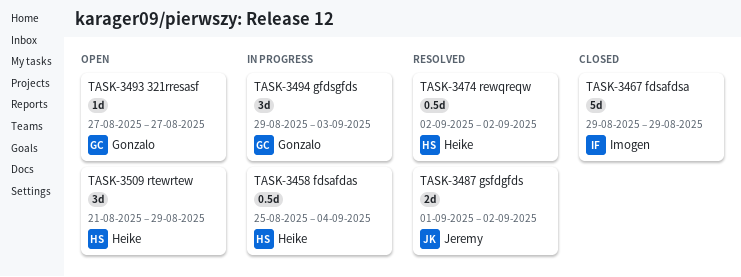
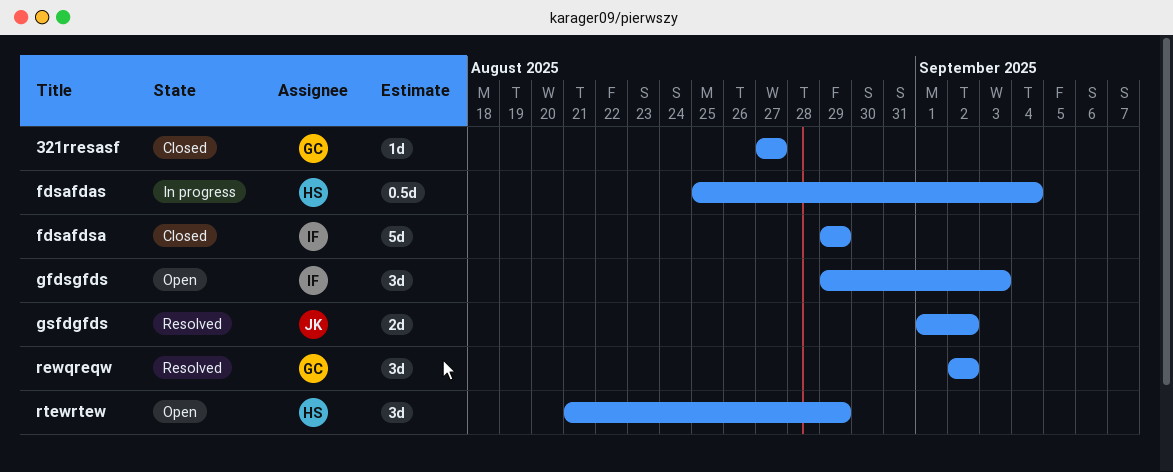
321rresasf, status: Open -> Closed
gfdsgfds, status: In progress -> Open
gfdsgfds, owner: Gonzalo -> Imogen
rewqreqw, owner: Heike -> Gonzalo
rewqreqw, estimate: 0.5d -> 3d

